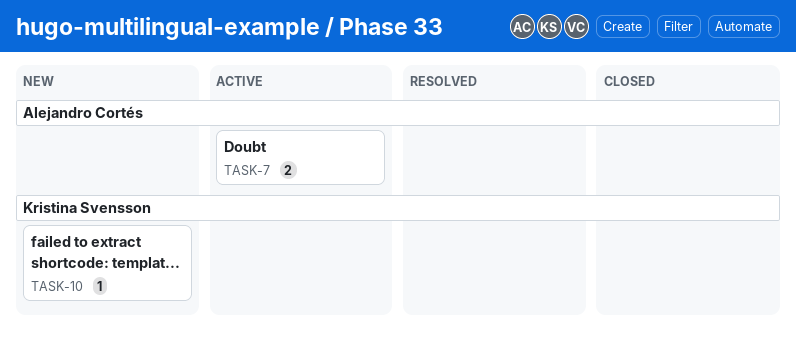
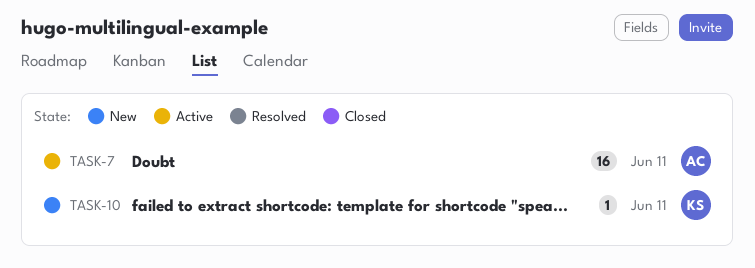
TASK-7, estimate: 2 -> 16

